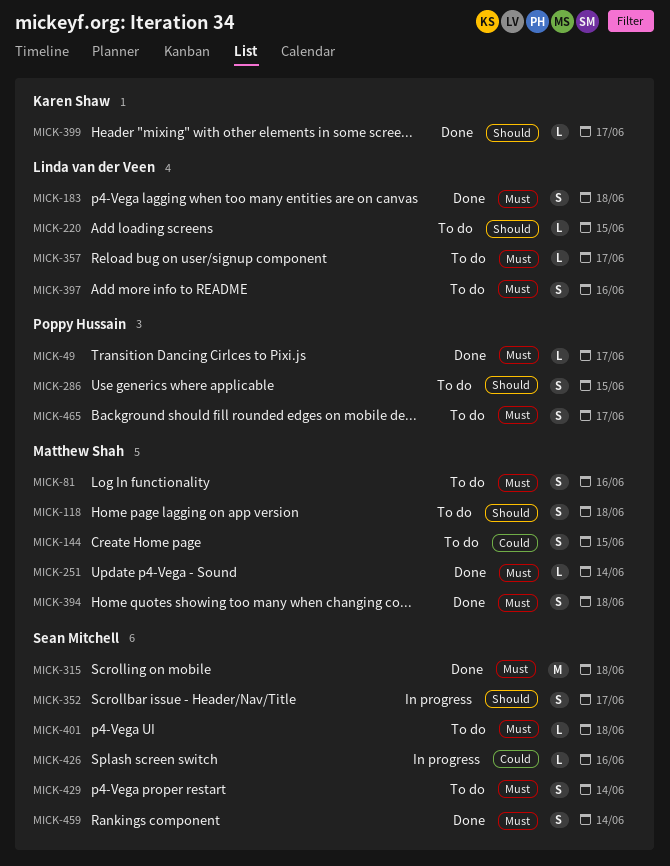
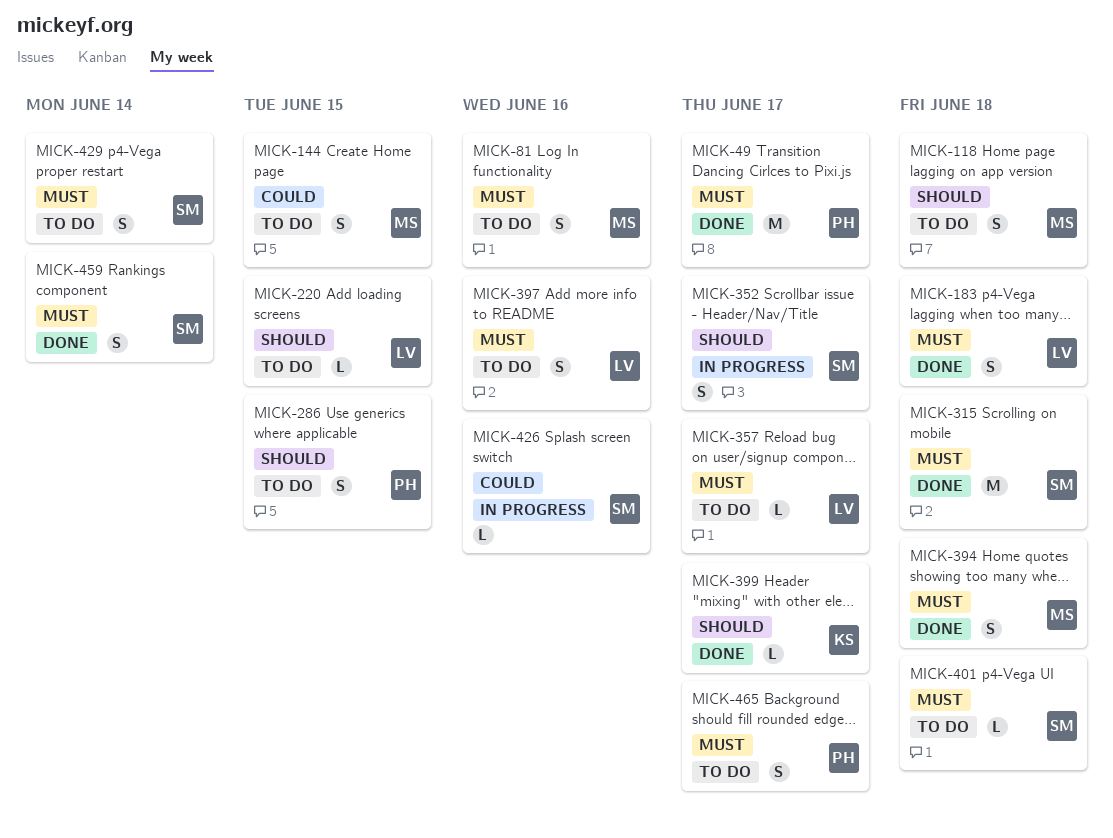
MICK-49, estimate: L -> M
MICK-251: present -> none

